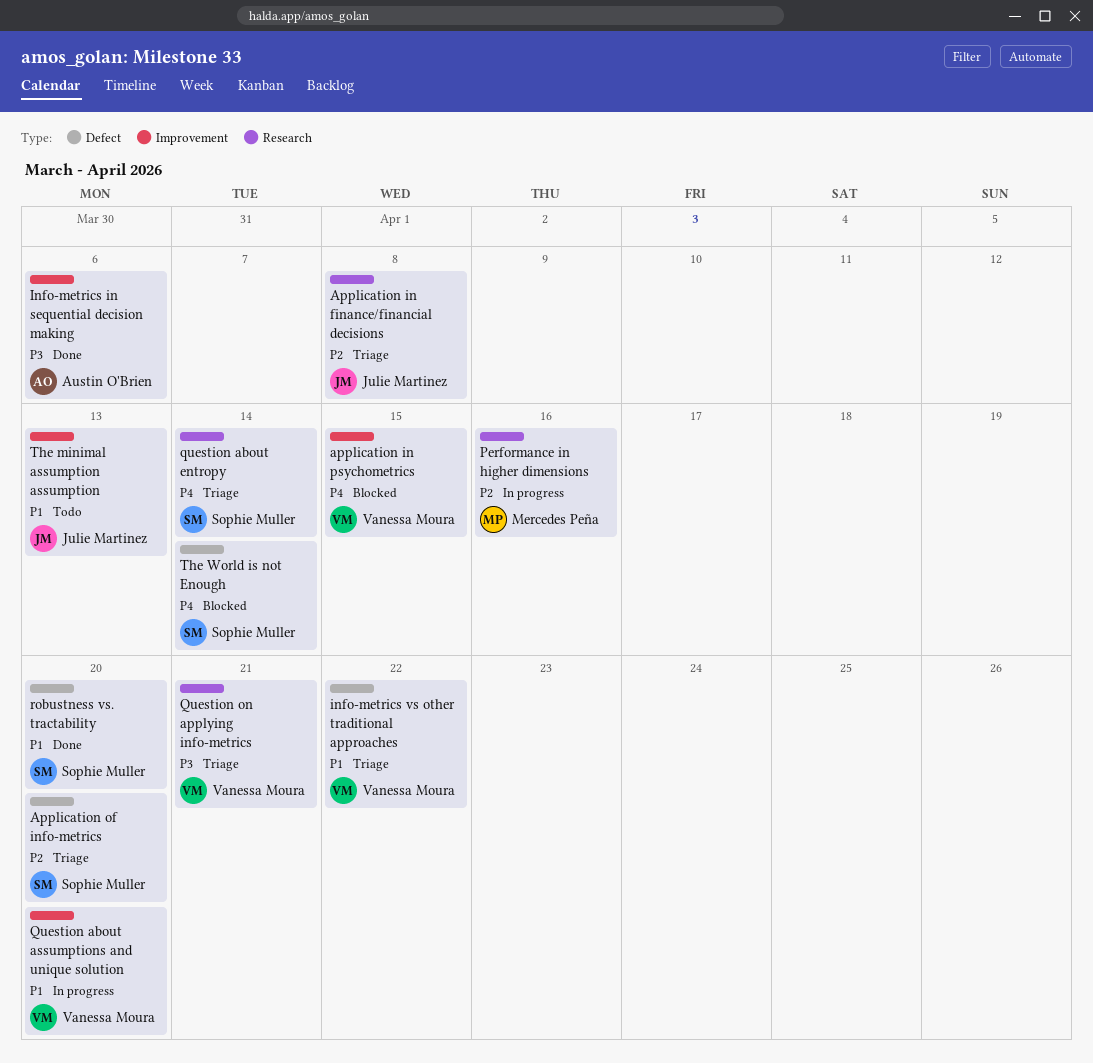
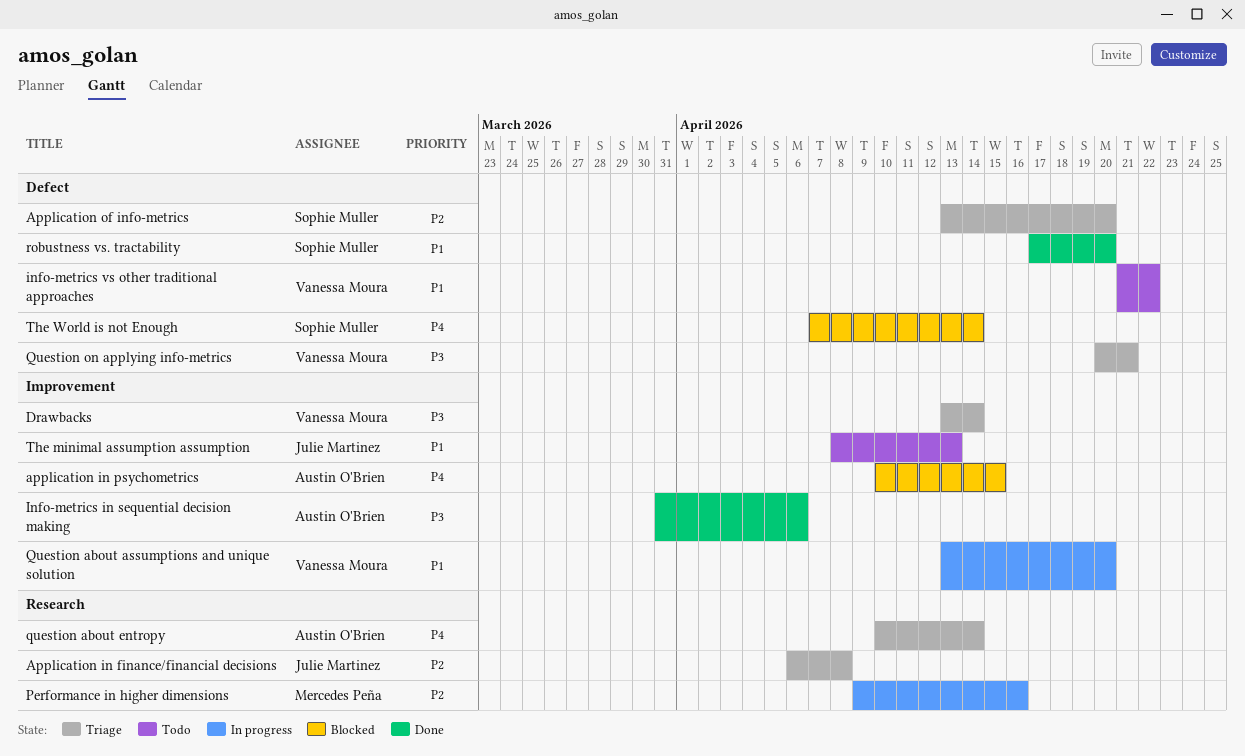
application in psychometrics, owner: Vanessa Moura -> Austin O'Brien
Drawbacks: none -> present
info-metrics vs other traditional approaches, status: Triage -> Todo
question about entropy, owner: Sophie Muller -> Austin O'Brien
Question on applying info-metrics, label: Research -> Defect

